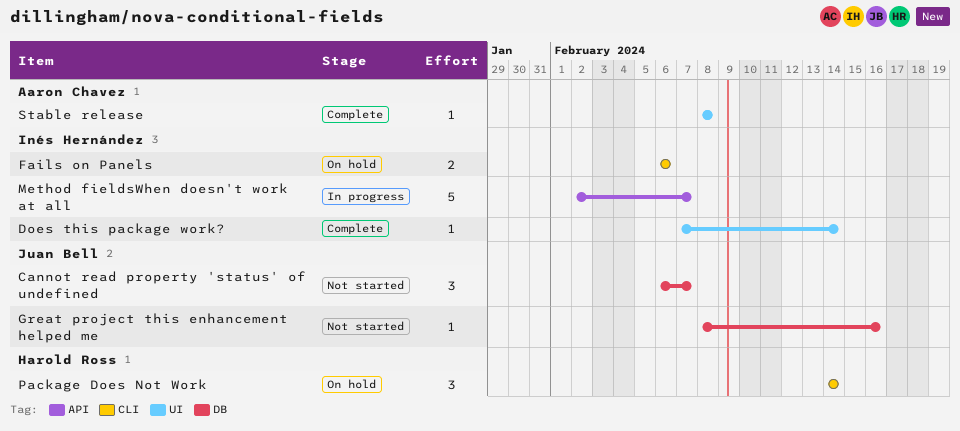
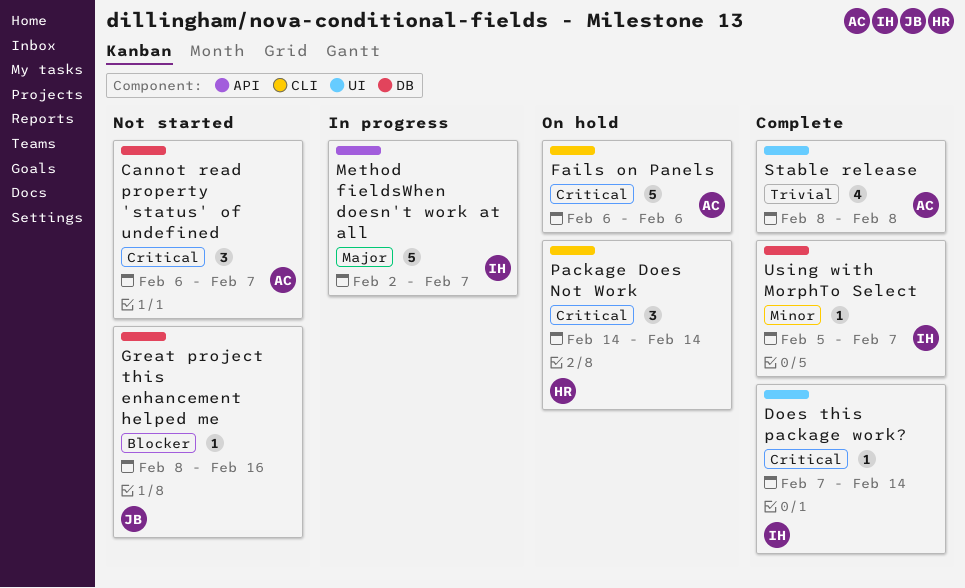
Cannot read property 'status' of undefined, owner: Juan Bell -> Aaron Chavez
Fails on Panels, owner: Inés Hernández -> Aaron Chavez
Fails on Panels, estimate: 2 -> 5
Stable release, estimate: 1 -> 4
Using with MorphTo Select: none -> present

